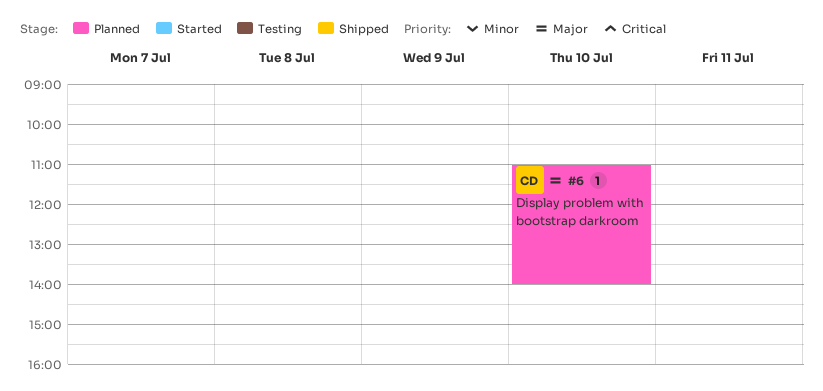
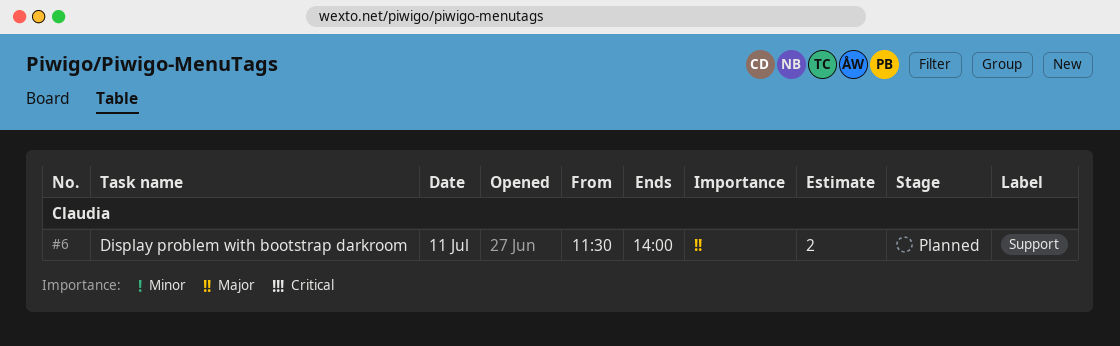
#6, estimate: 1 -> 2
#6, day: Jul 10 -> Jul 11
#6, begins: 11:00 -> 11:30

